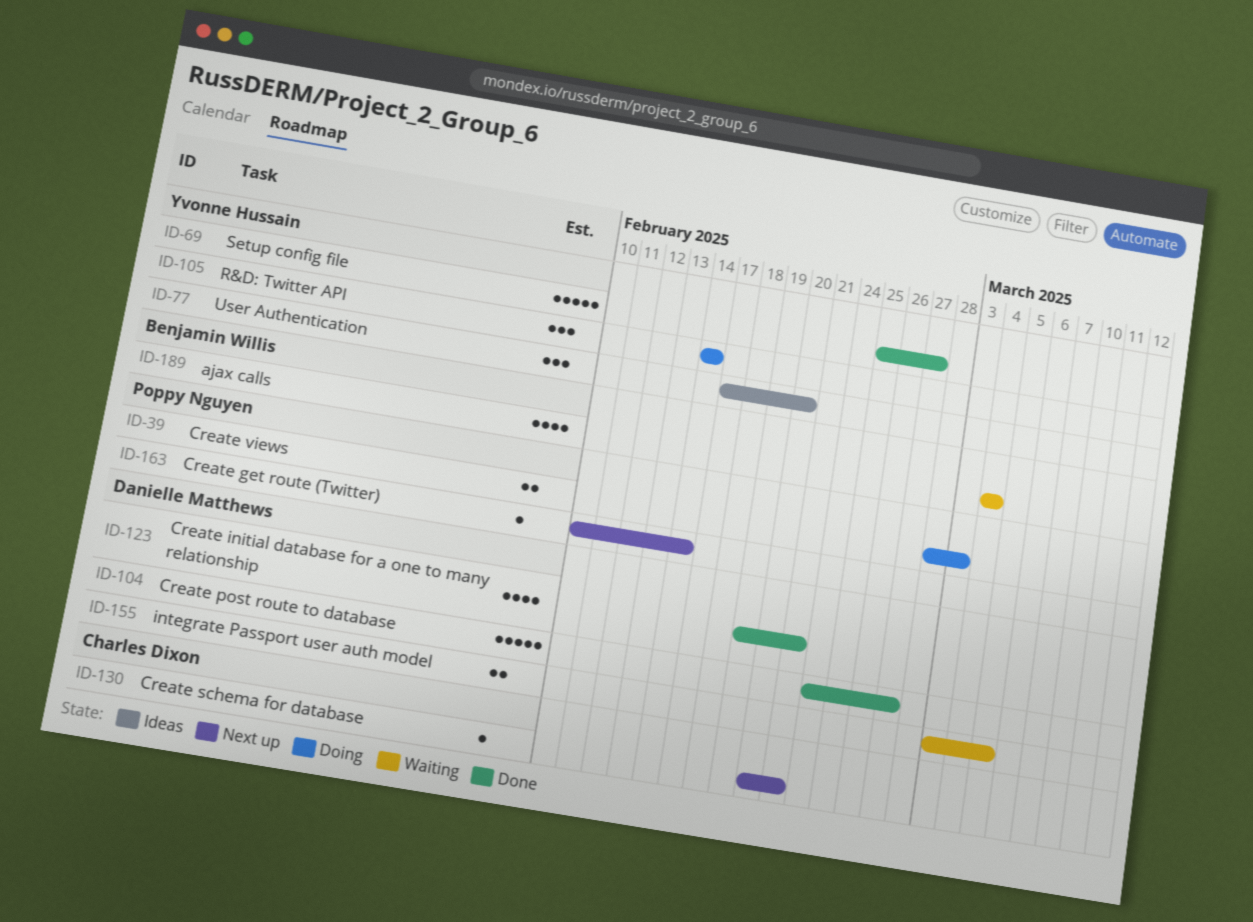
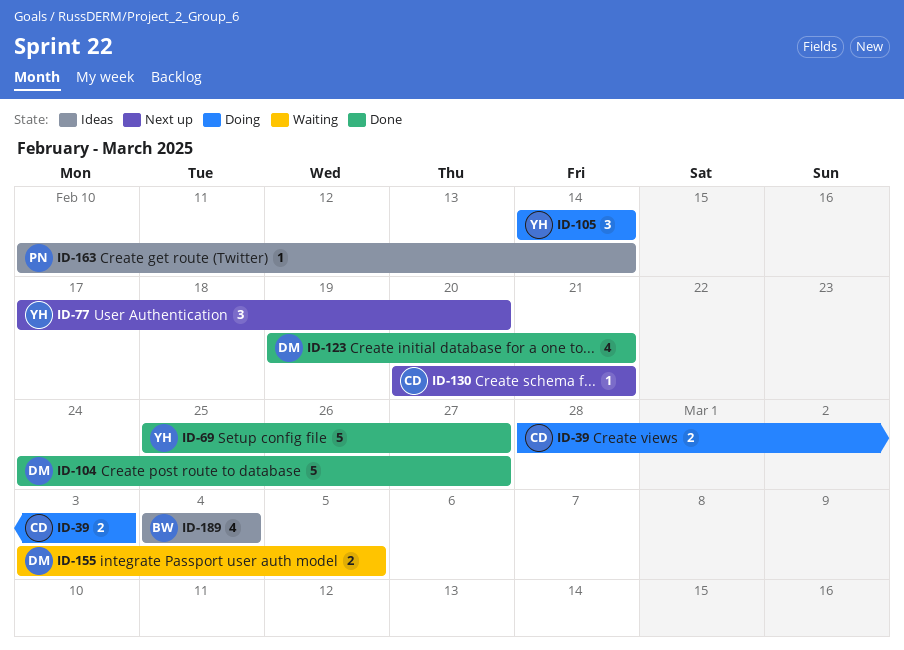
ID-39, owner: Poppy Nguyen -> Charles Dixon
ID-77, status: Ideas -> Next up
ID-163, status: Next up -> Ideas
ID-189, status: Waiting -> Ideas

